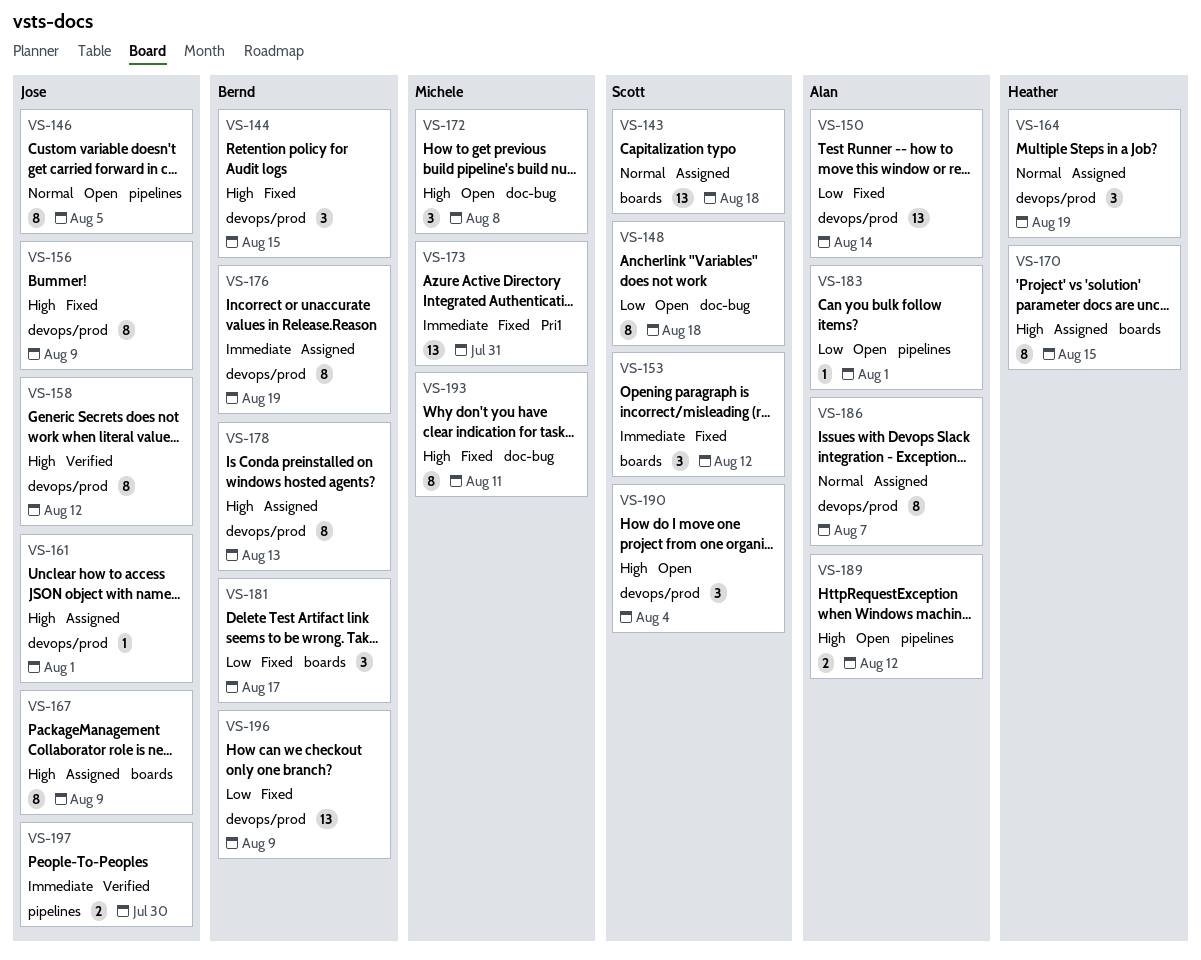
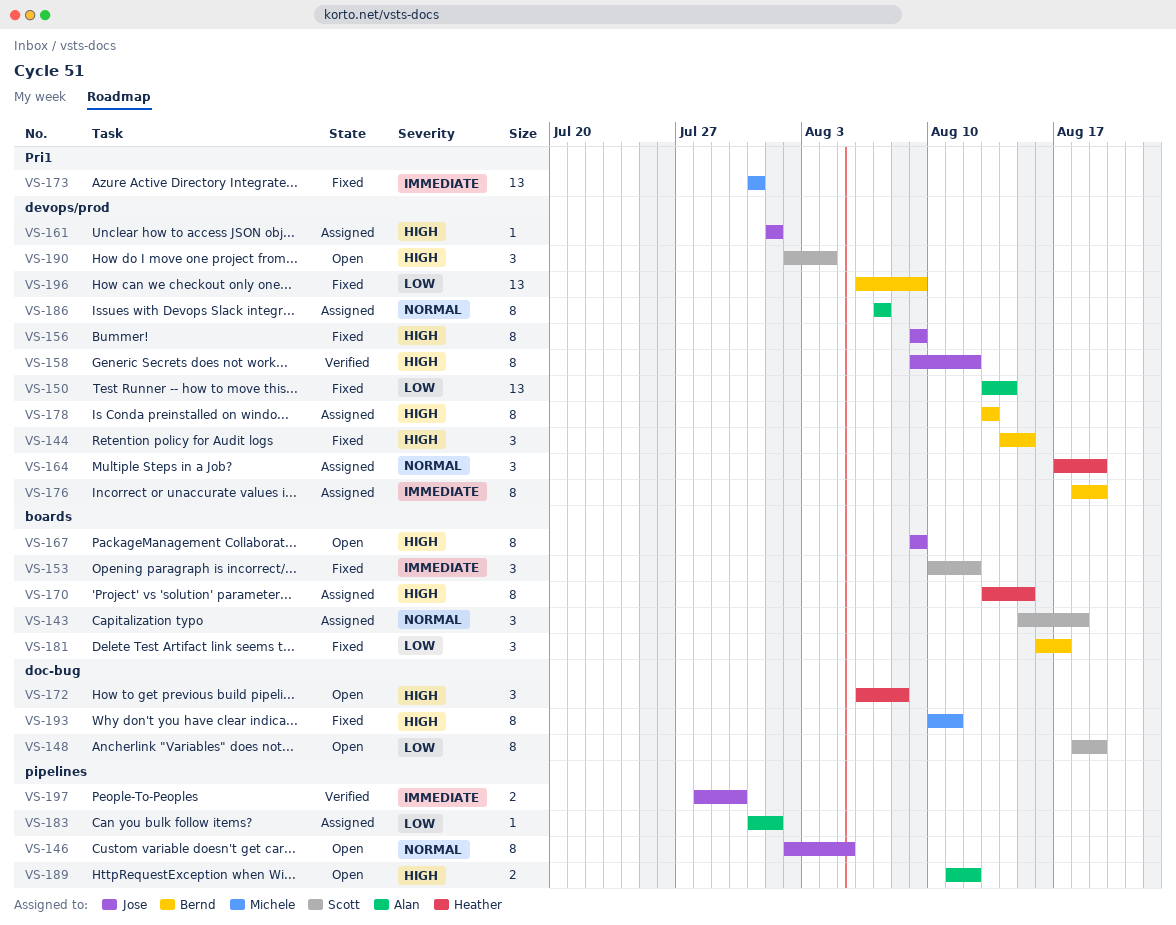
VS-143, estimate: 13 -> 3
VS-148, due: Aug 18 -> Aug 19
VS-167, status: Assigned -> Open
VS-172, owner: Michele -> Heather
VS-183, status: Open -> Assigned

